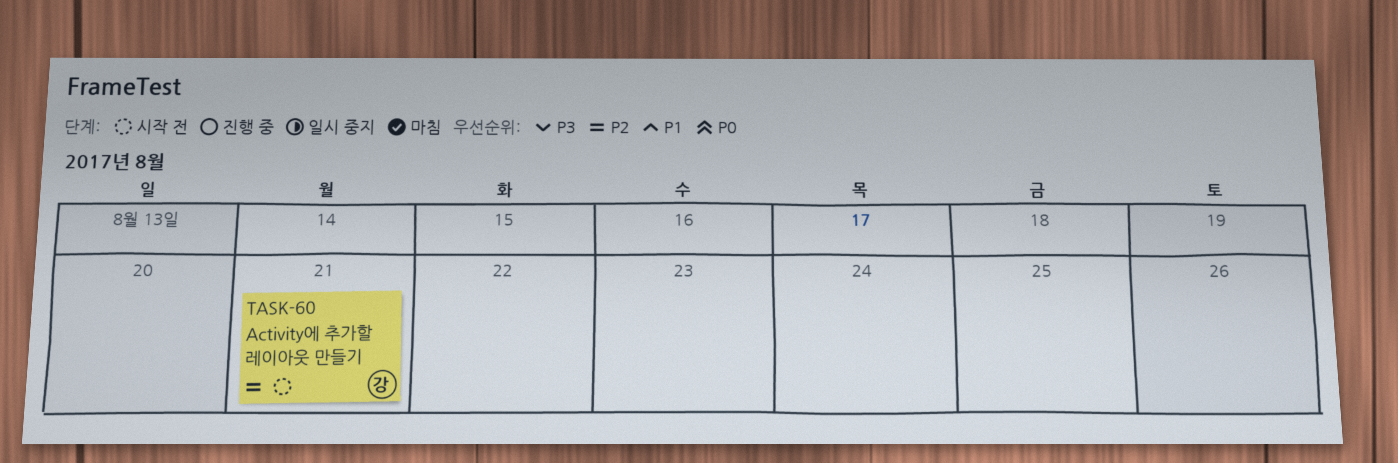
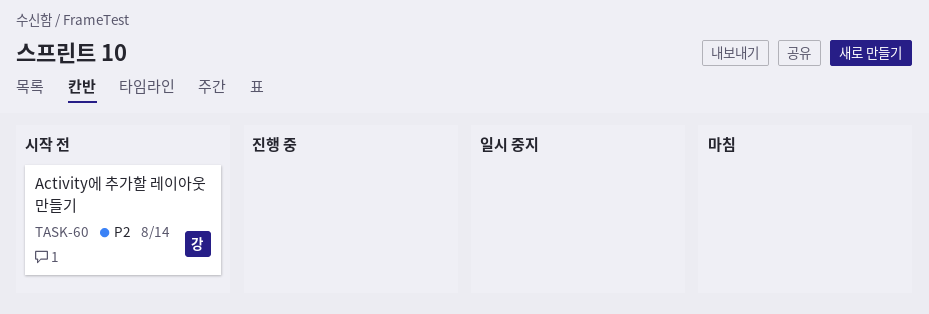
TASK-60, due: Aug 21 -> Aug 14

